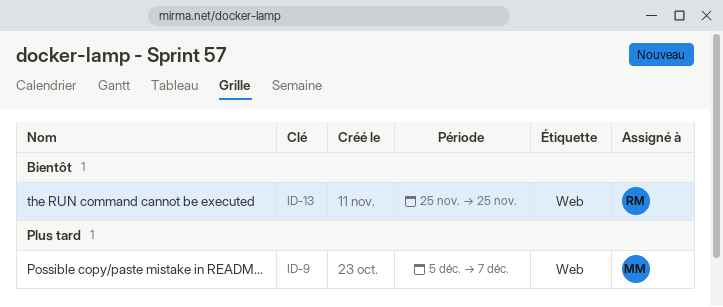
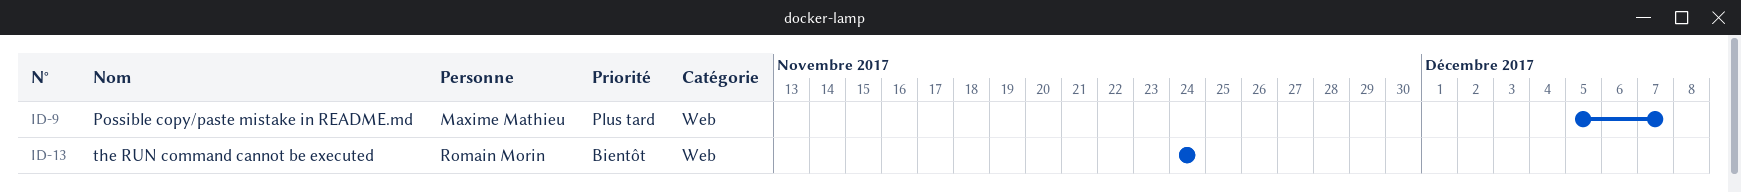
ID-13, start: Nov 25 -> Nov 24
ID-13, due: Nov 25 -> Nov 24

